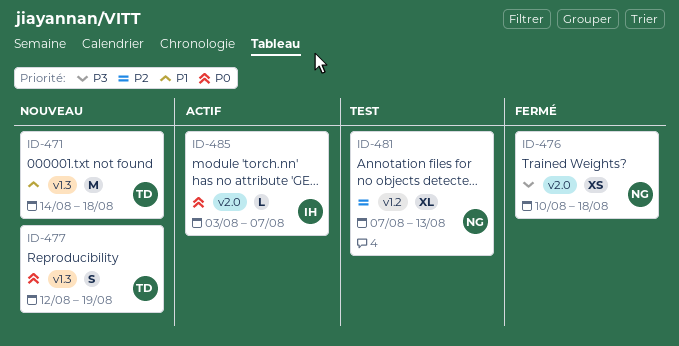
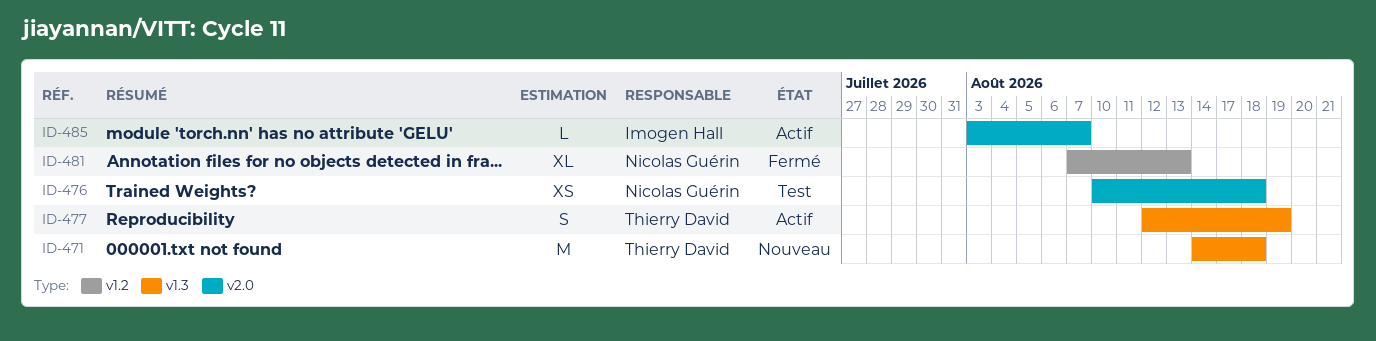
ID-476, status: Fermé -> Test
ID-477, status: Nouveau -> Actif
ID-481, status: Test -> Fermé

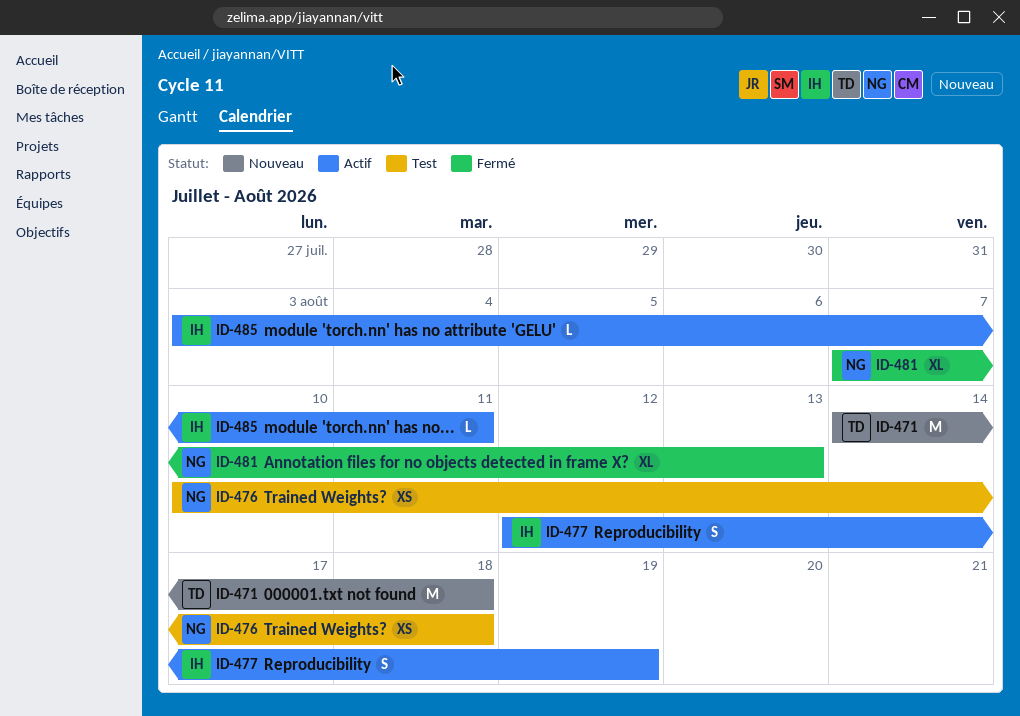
ID-477, owner: Thierry David -> Imogen Hall
ID-485, due: Aug 7 -> Aug 11

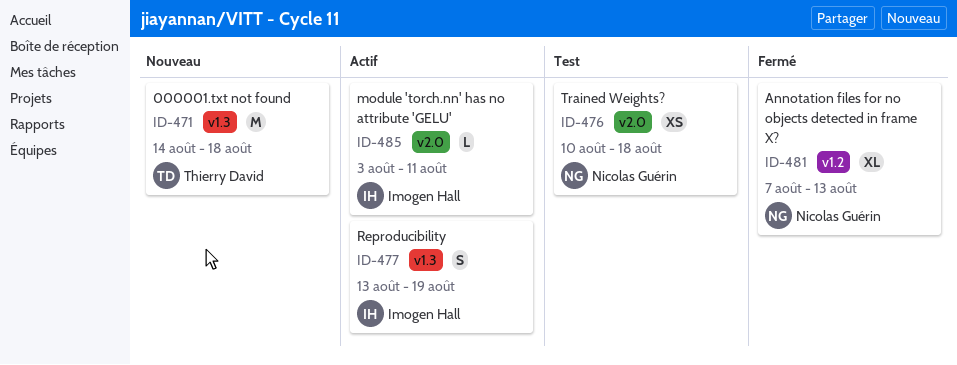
ID-477, start: Aug 12 -> Aug 13

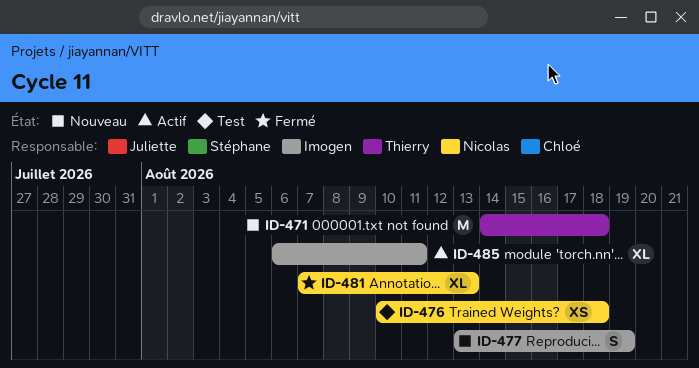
ID-477, status: Actif -> Nouveau
ID-485, estimate: L -> XL
ID-485, start: Aug 3 -> Aug 6

